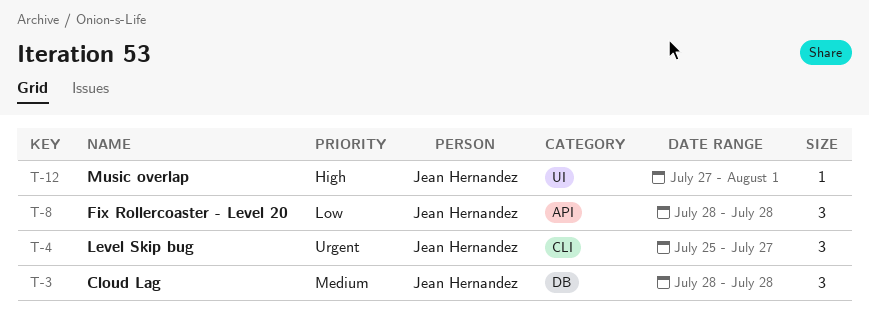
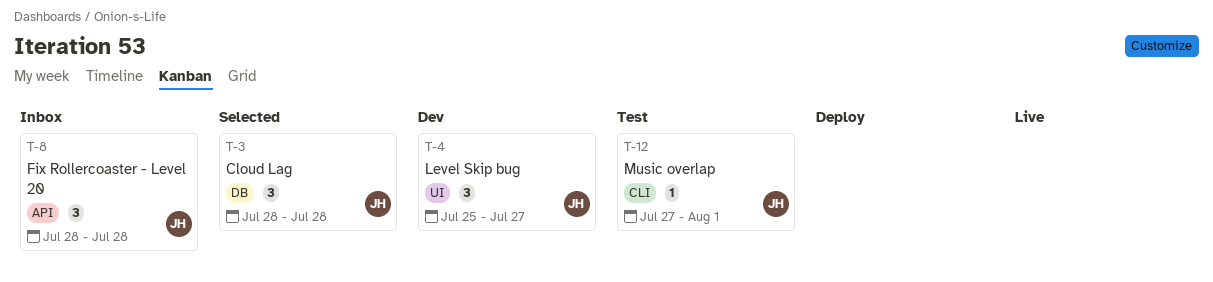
T-4, label: CLI -> UI
T-12, label: UI -> CLI

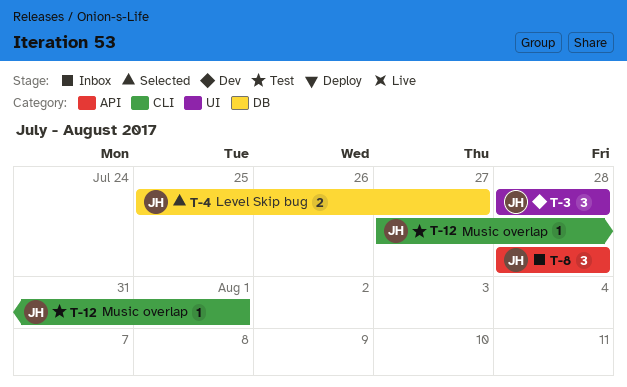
T-3, status: Selected -> Dev
T-3, label: DB -> UI
T-4, status: Dev -> Selected
T-4, label: UI -> DB
T-4, estimate: 3 -> 2

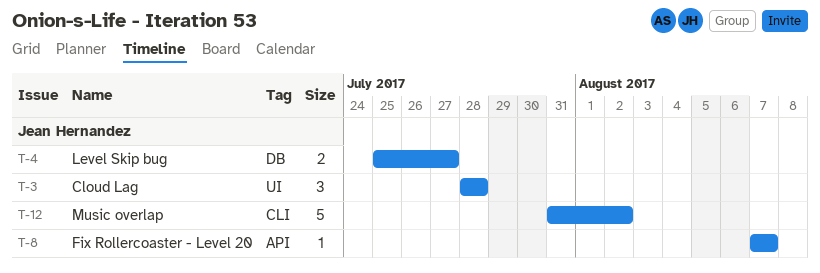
T-8, estimate: 3 -> 1
T-8, start: Jul 28 -> Aug 7
T-8, due: Jul 28 -> Aug 7
T-12, estimate: 1 -> 5
T-12, start: Jul 27 -> Jul 31
T-12, due: Aug 1 -> Aug 2

